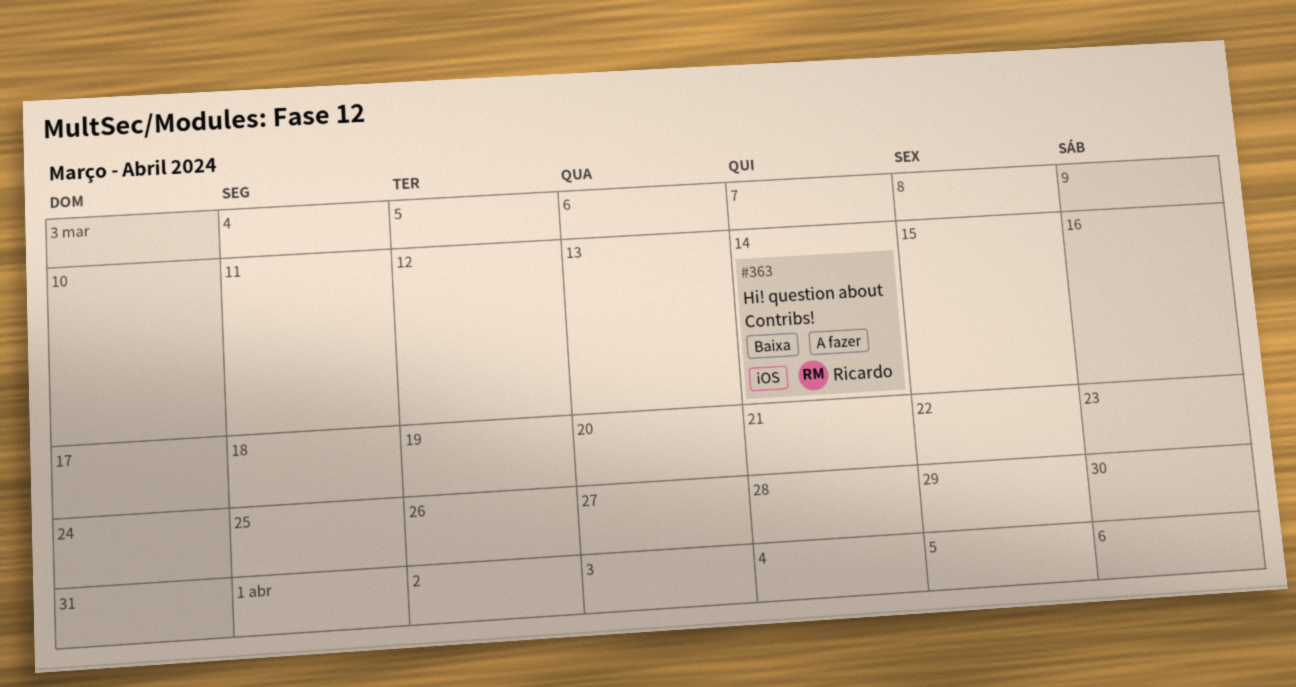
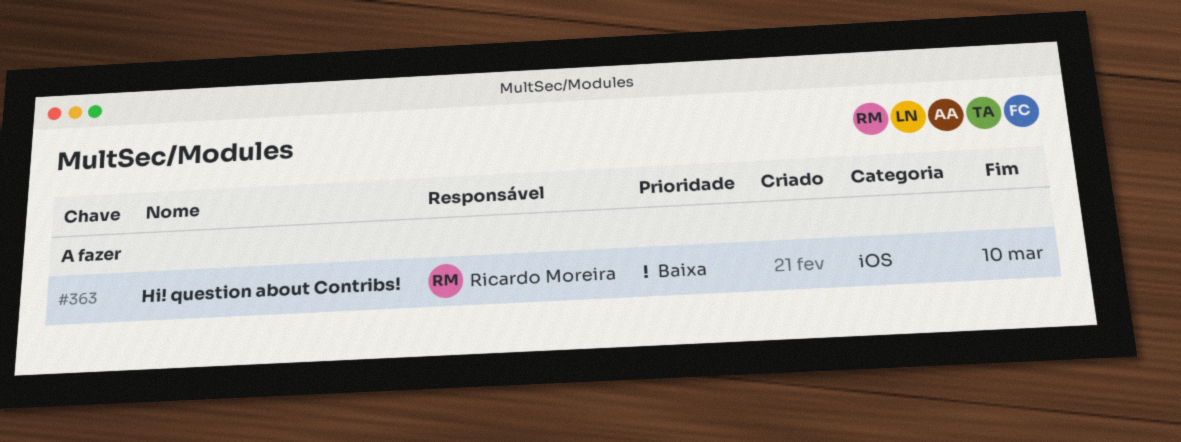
#363, due: Mar 14 -> Mar 10

